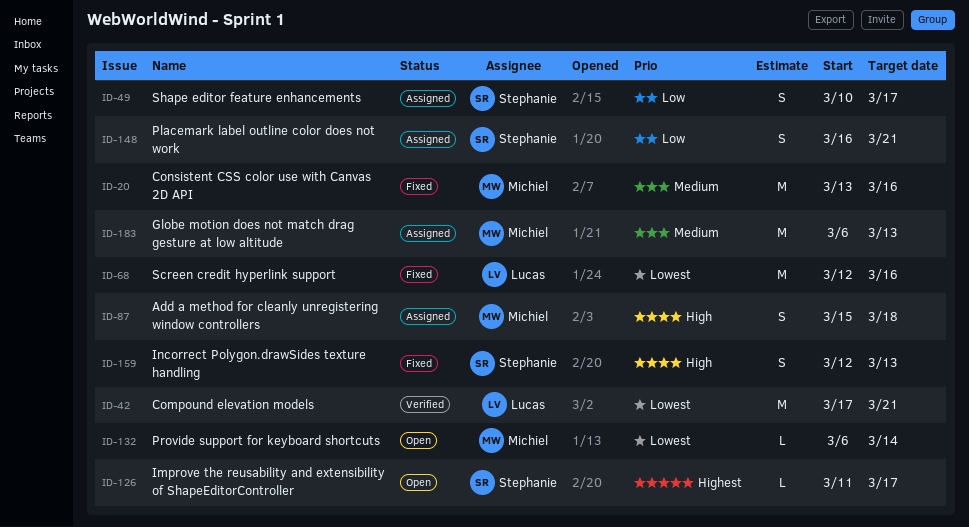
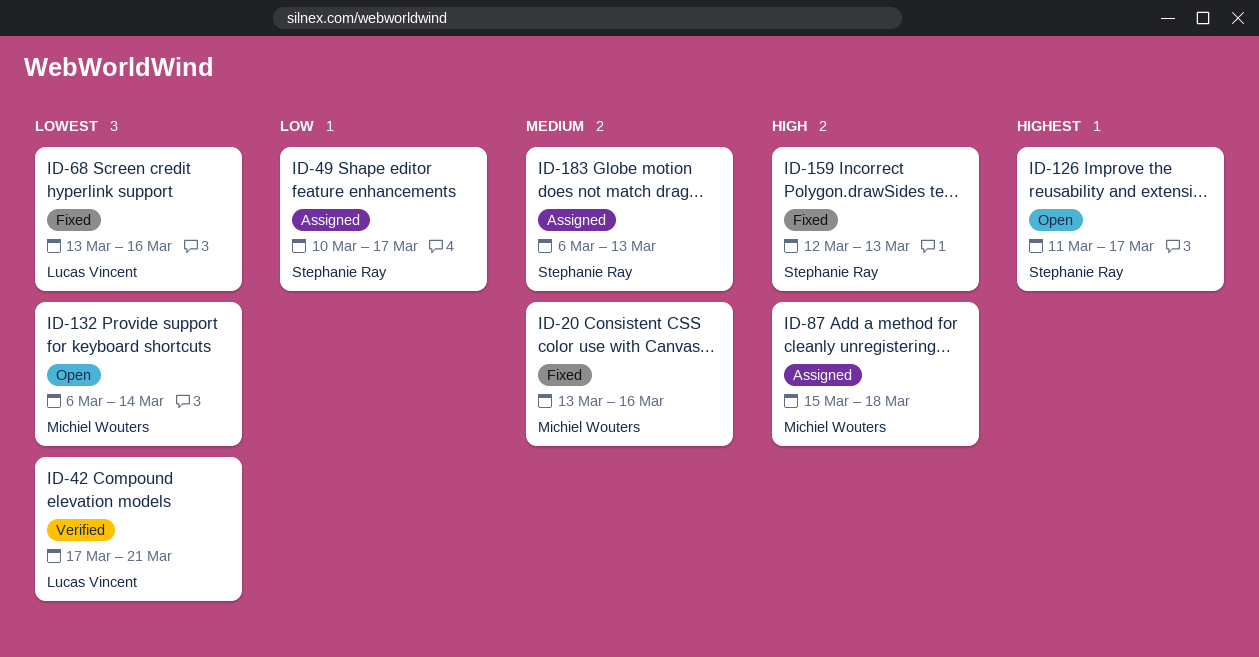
ID-68, start: Mar 12 -> Mar 13
ID-148: present -> none
ID-183, owner: Michiel Wouters -> Stephanie Ray

